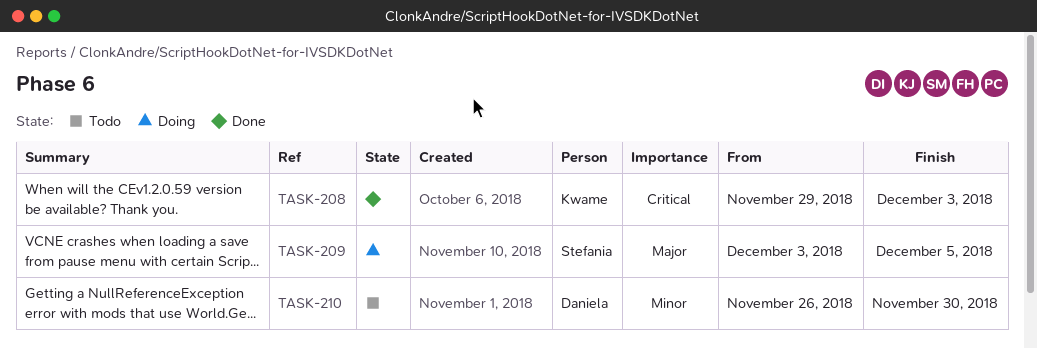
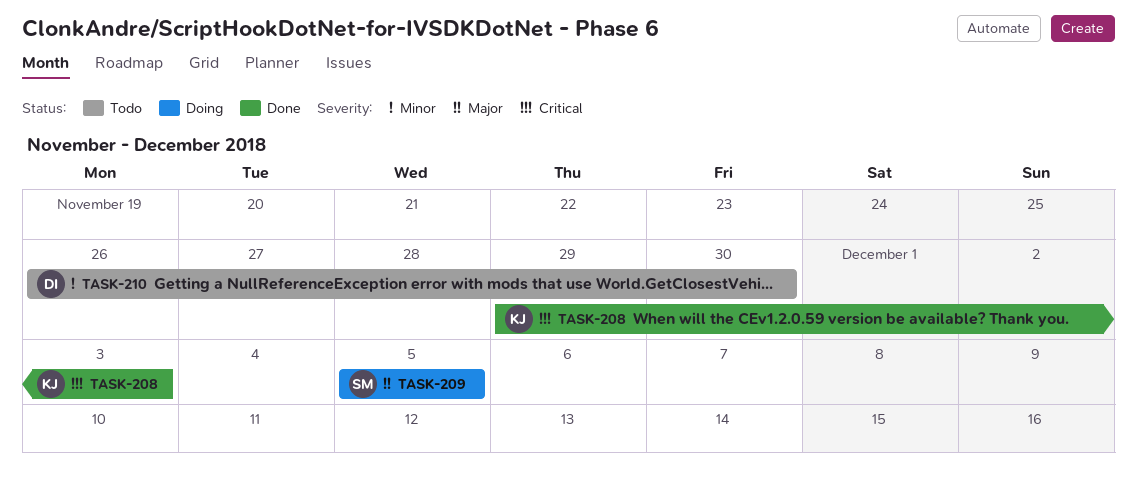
TASK-209, start: Dec 3 -> Dec 5

